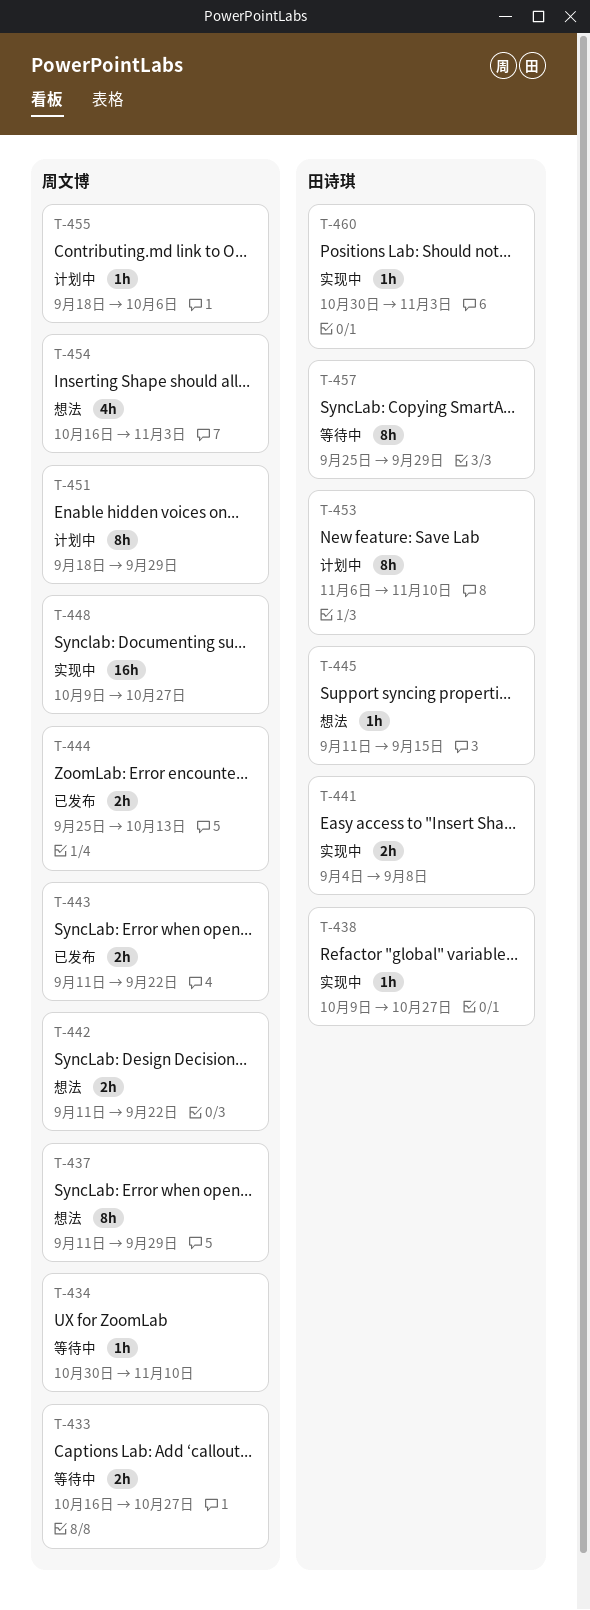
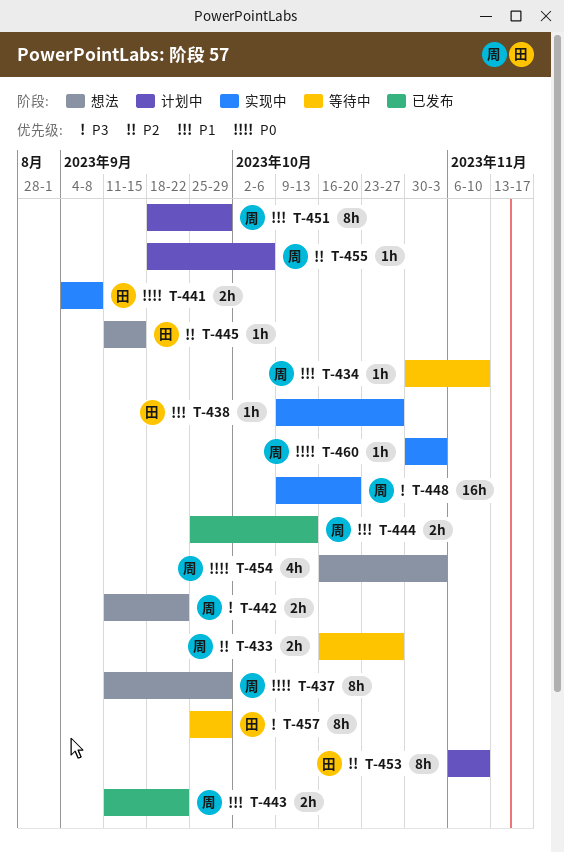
T-448, due: Oct 27 -> Oct 20
T-460, owner: 田诗琪 -> 周文博

